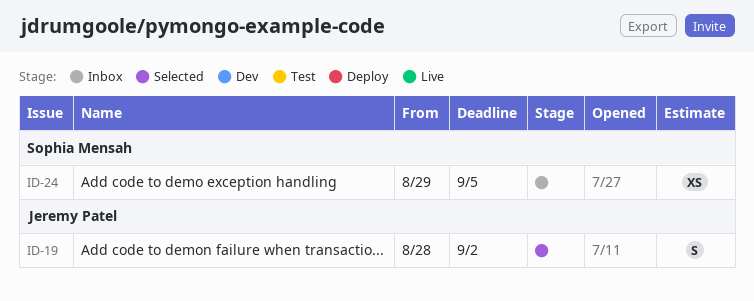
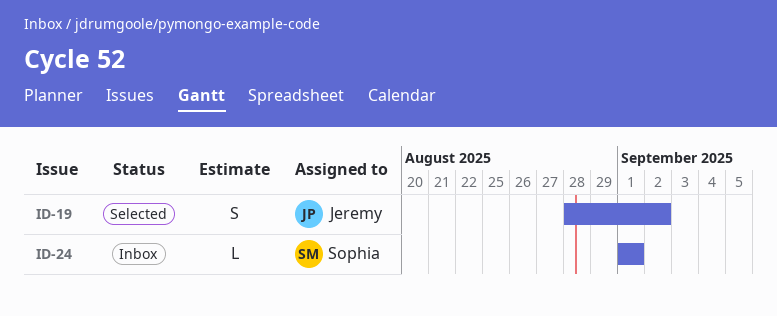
ID-24, estimate: XS -> L
ID-24, start: Aug 29 -> Sep 1
ID-24, due: Sep 5 -> Sep 1

